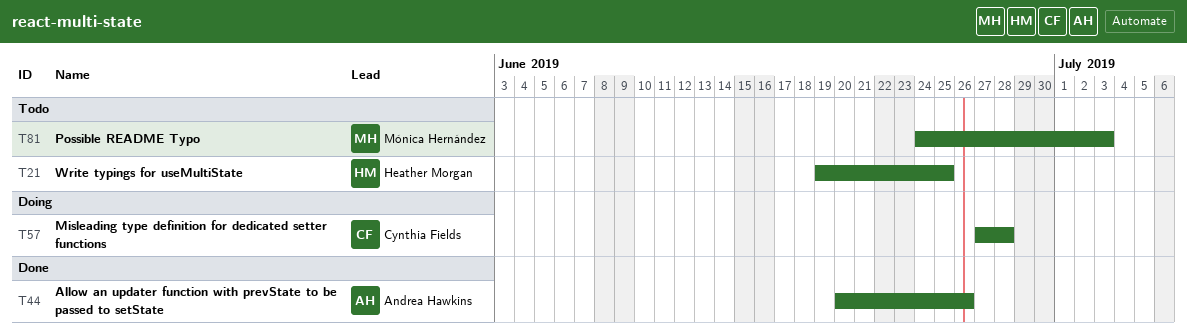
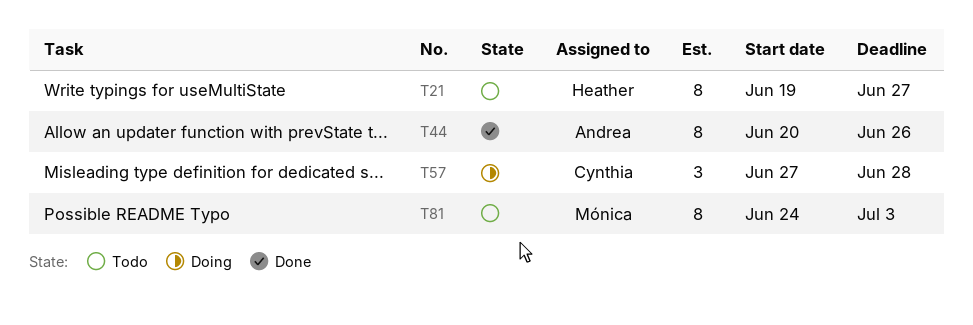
T21, due: Jun 25 -> Jun 27

